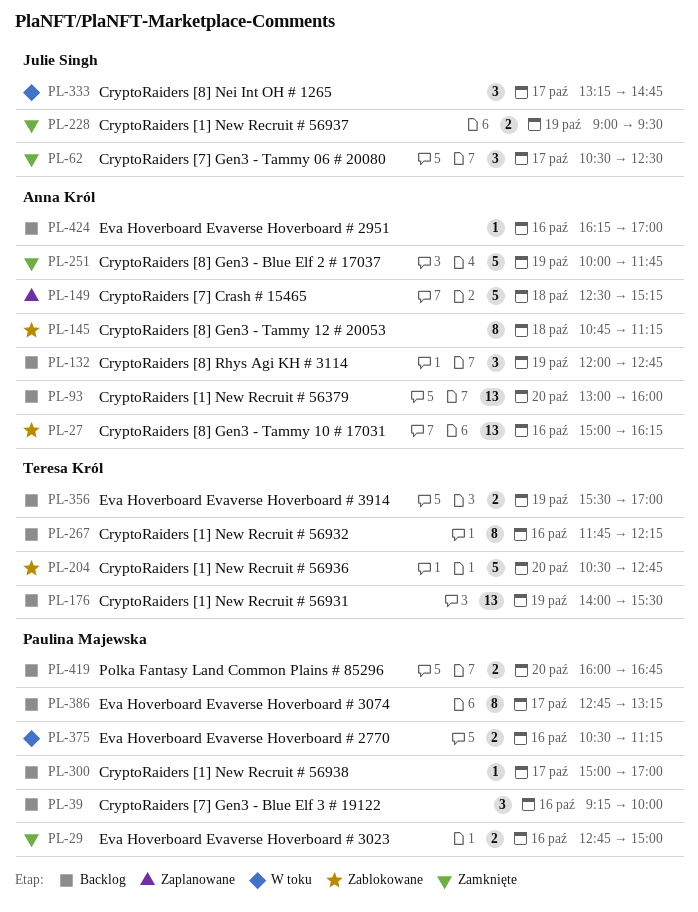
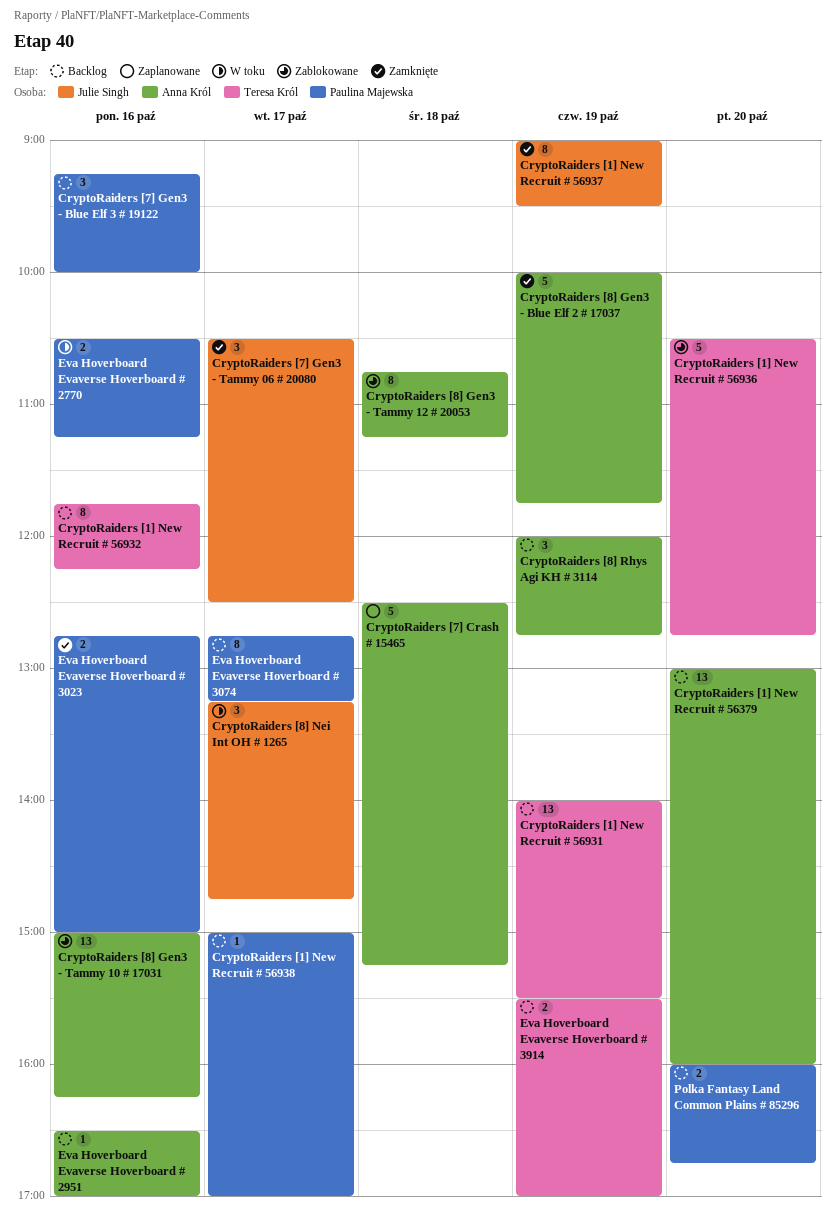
CryptoRaiders [1] New Recruit # 56937, estimate: 2 -> 8
Eva Hoverboard Evaverse Hoverboard # 2951, begins: 16:15 -> 16:30

